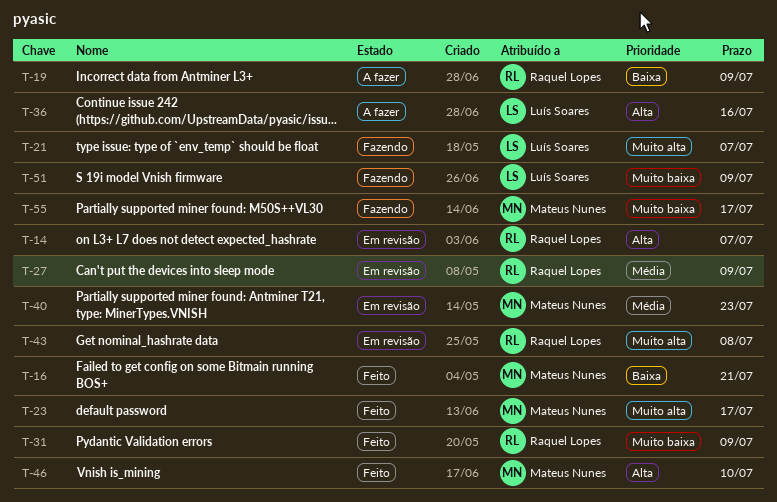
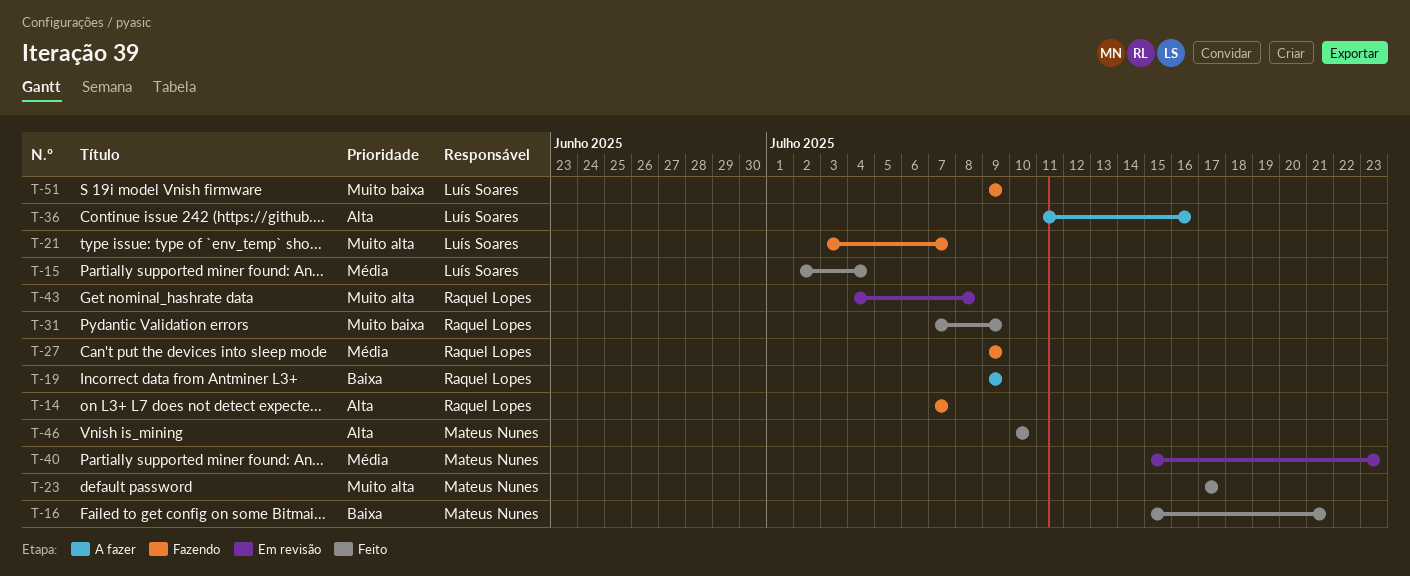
T-14, status: Em revisão -> Fazendo
T-15: none -> present
T-27, status: Em revisão -> Fazendo
T-55: present -> none

